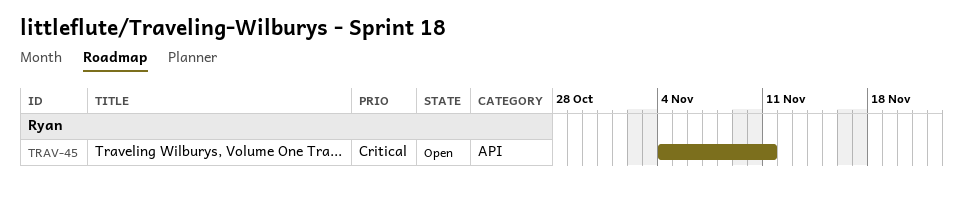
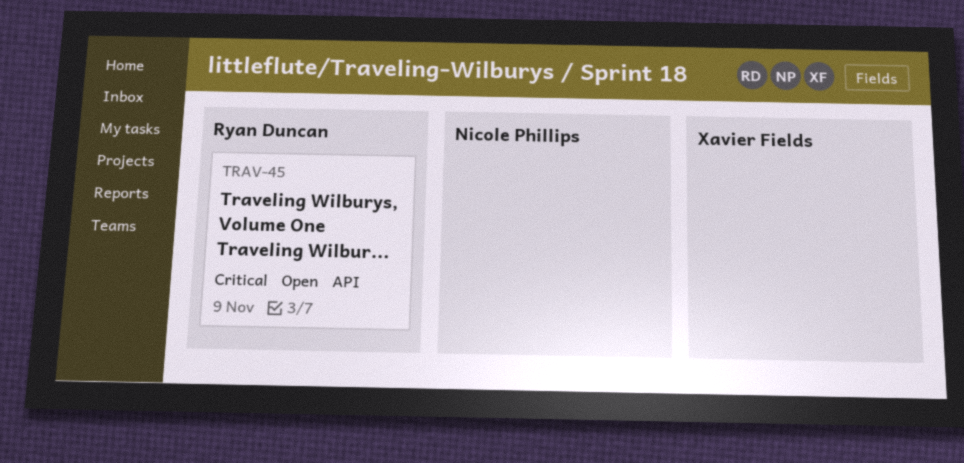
TRAV-45, due: Nov 11 -> Nov 9

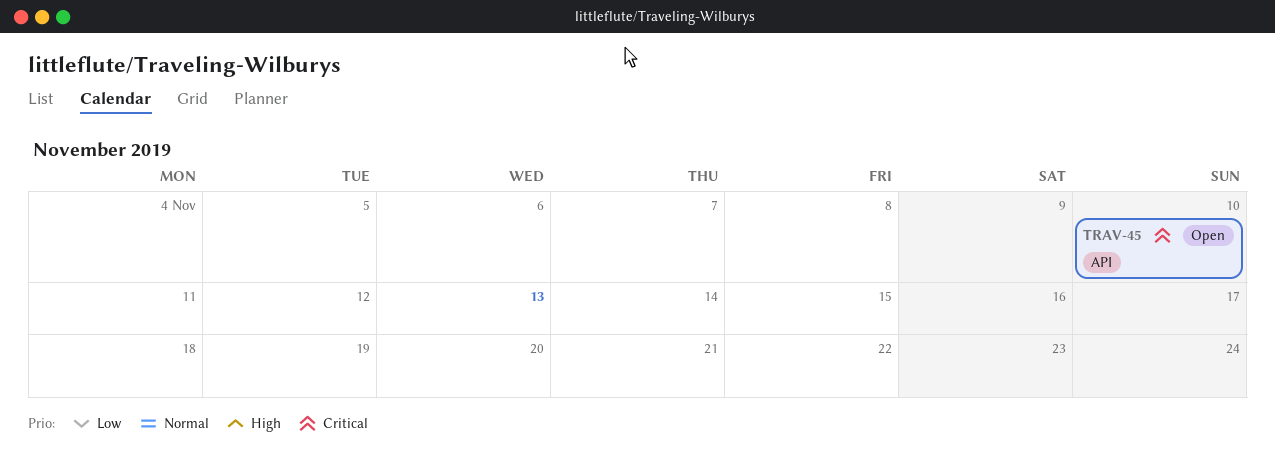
TRAV-45, due: Nov 9 -> Nov 10

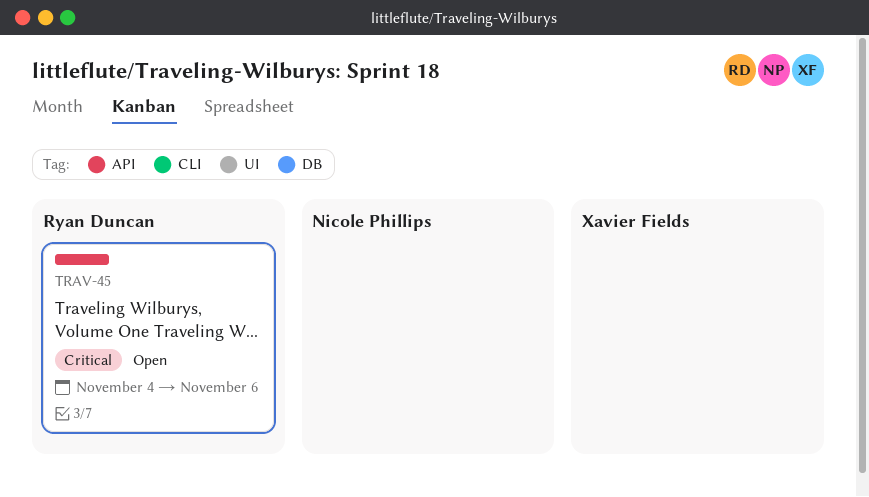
TRAV-45, due: Nov 10 -> Nov 6

